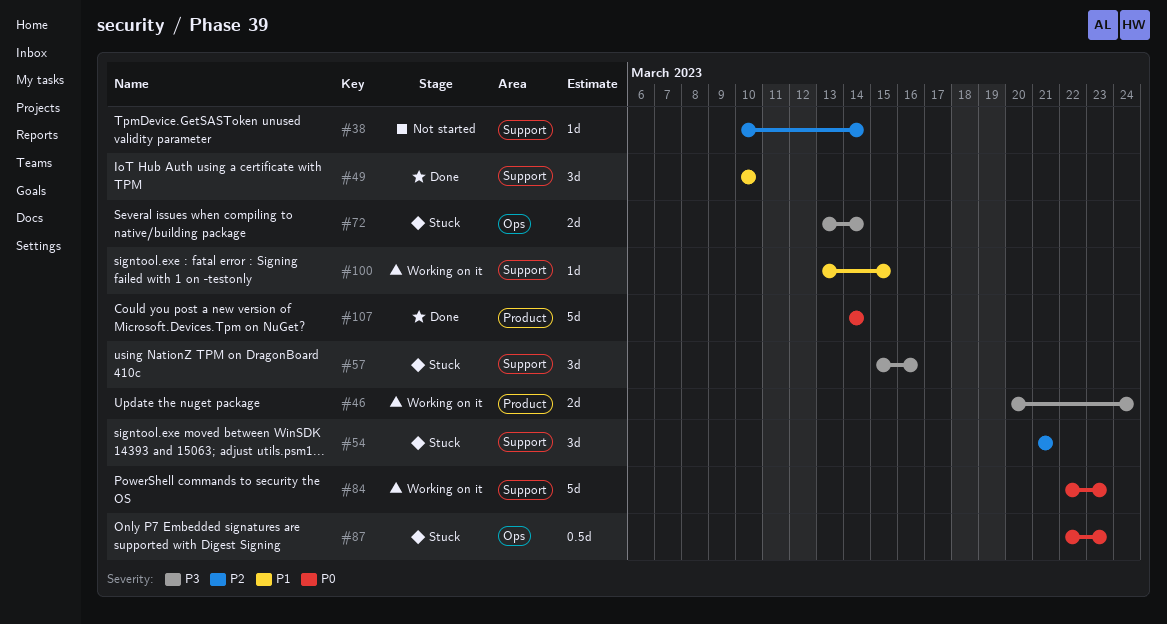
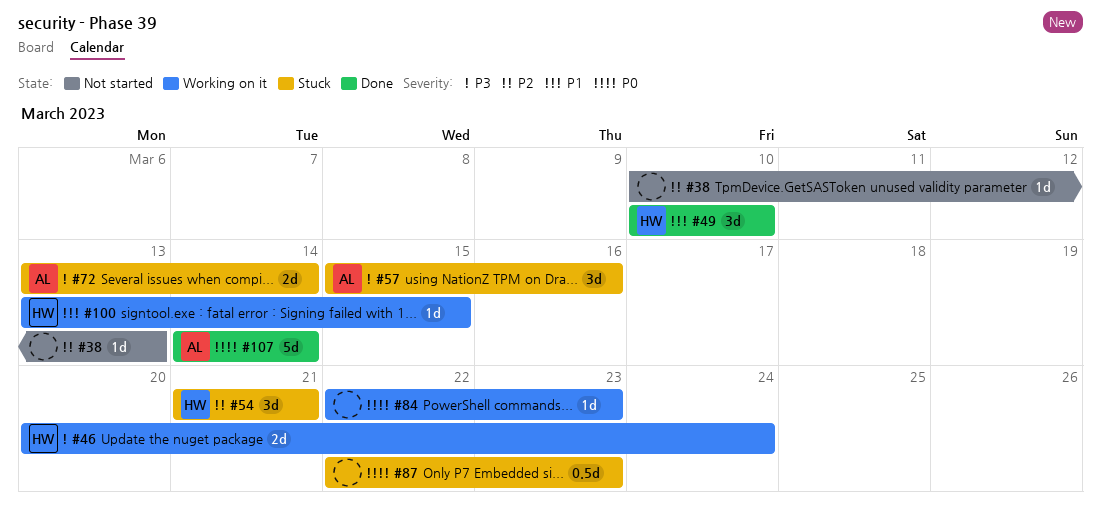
#38, due: Mar 14 -> Mar 13
#84, estimate: 5d -> 1d

